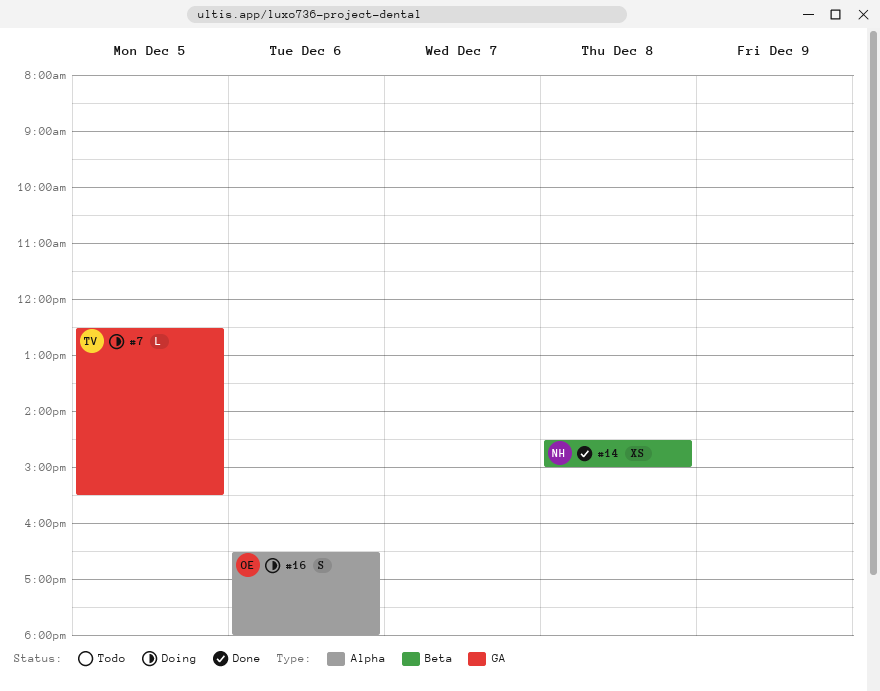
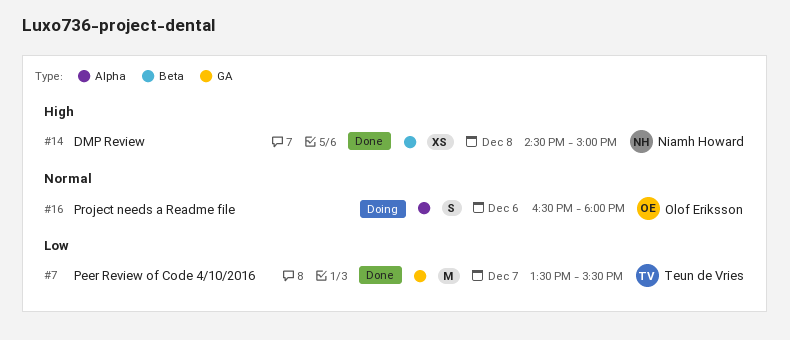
#7, status: Doing -> Done
#7, estimate: L -> M
#7, day: Dec 5 -> Dec 7
#7, begins: 12:30 -> 13:30

